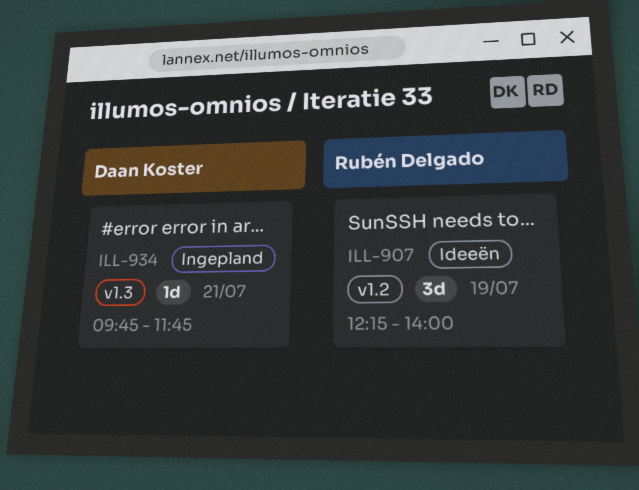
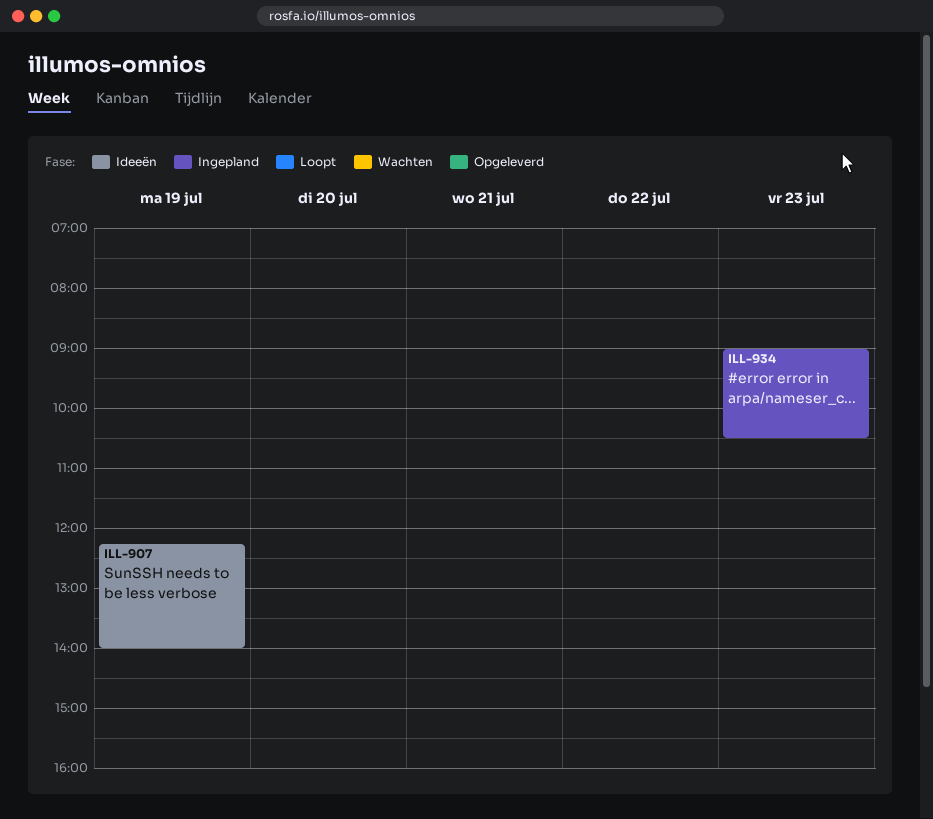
ILL-934, day: Jul 21 -> Jul 23
ILL-934, begins: 09:45 -> 09:00
ILL-934, ends: 11:45 -> 10:30

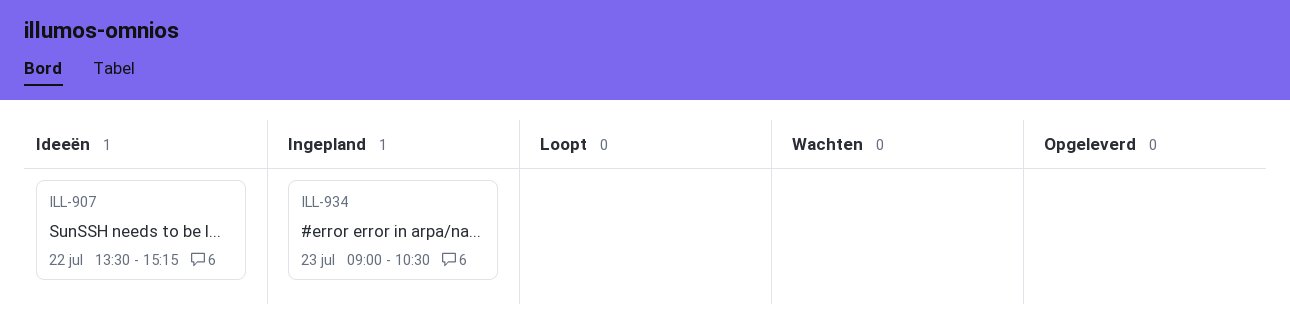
ILL-907, day: Jul 19 -> Jul 22
ILL-907, begins: 12:15 -> 13:30
ILL-907, ends: 14:00 -> 15:15

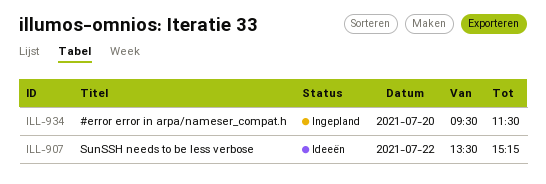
ILL-934, day: Jul 23 -> Jul 20
ILL-934, begins: 09:00 -> 09:30
ILL-934, ends: 10:30 -> 11:30

